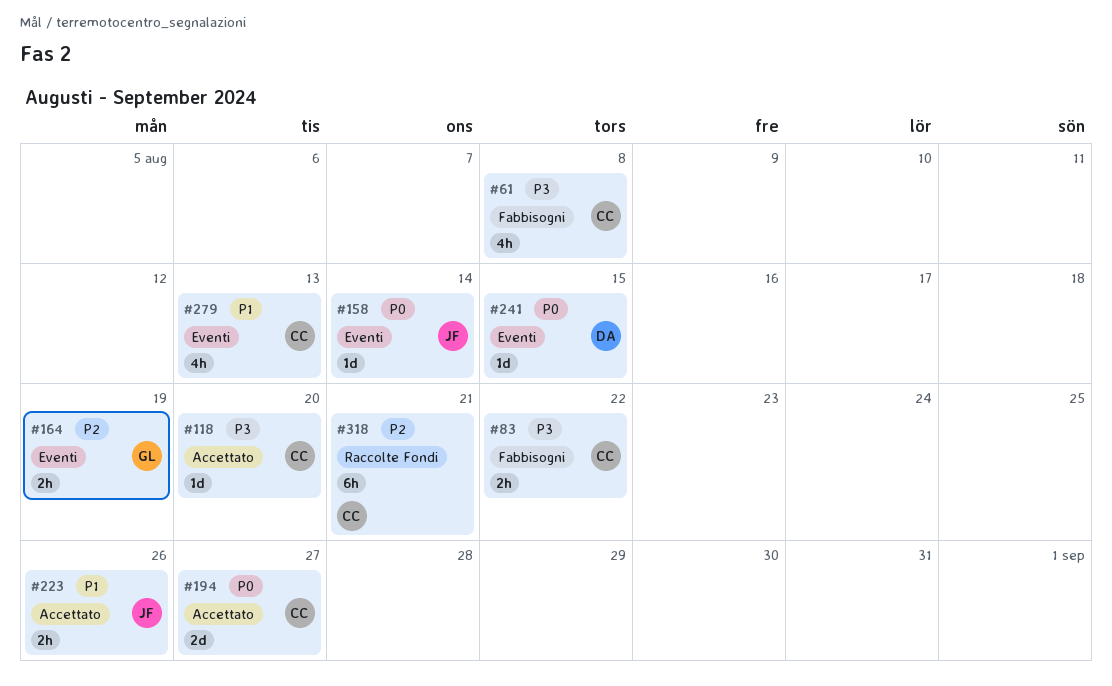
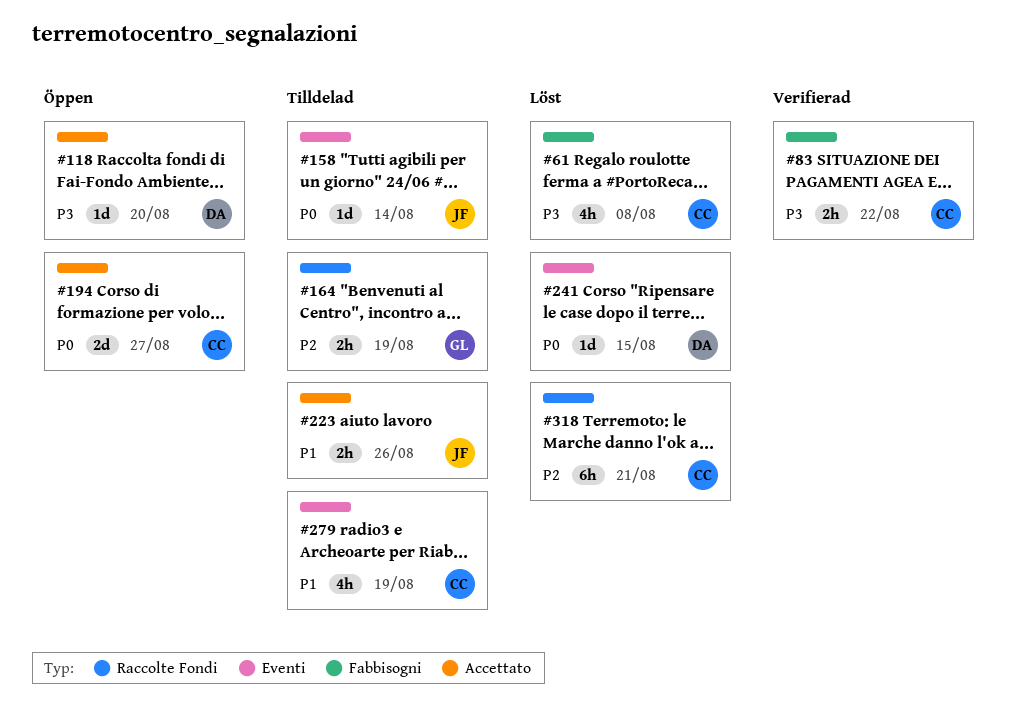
#118, owner: CC -> DA
#164, label: Eventi -> Raccolte Fondi
#279, due: Aug 13 -> Aug 19

